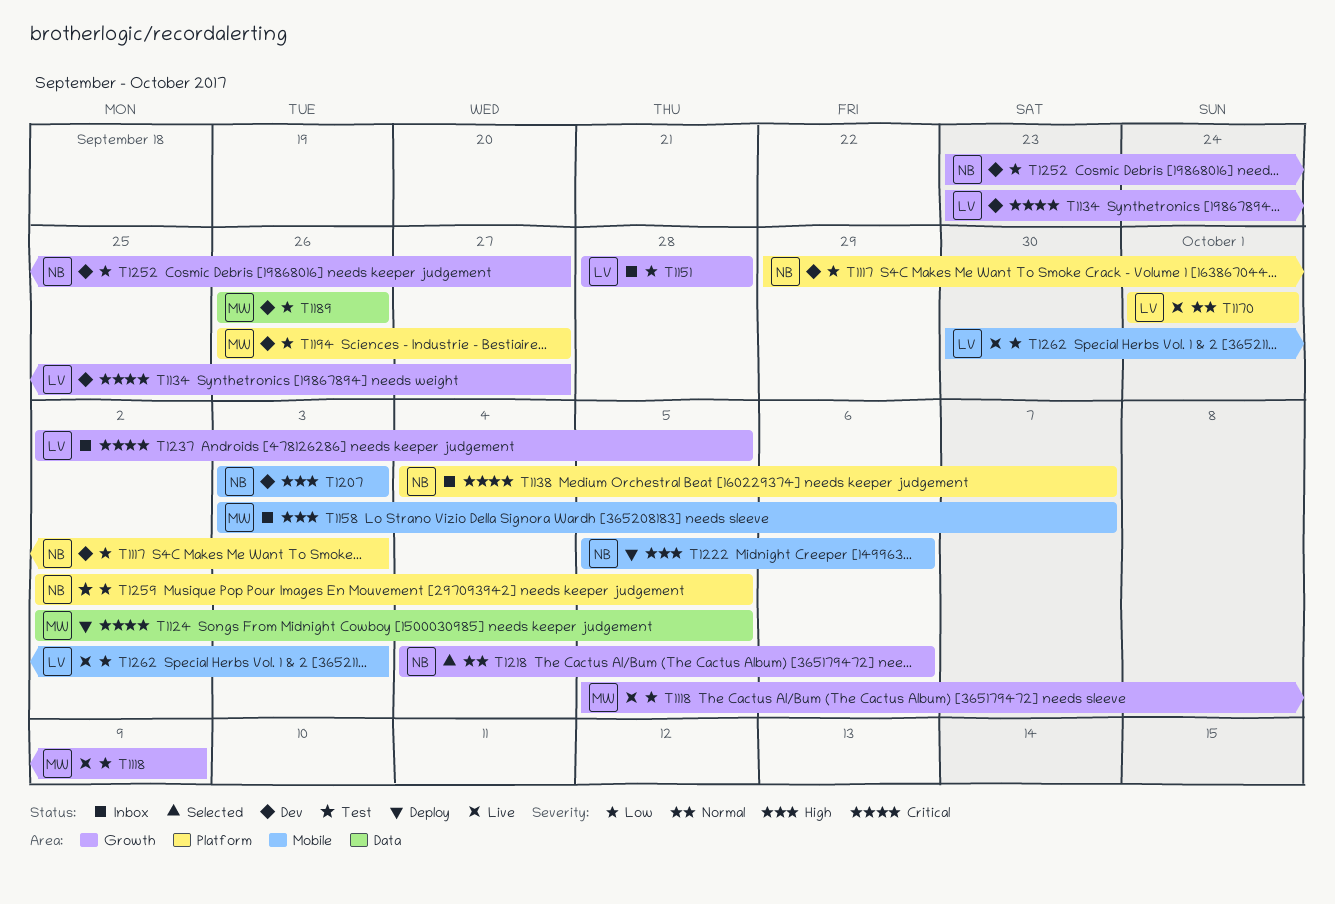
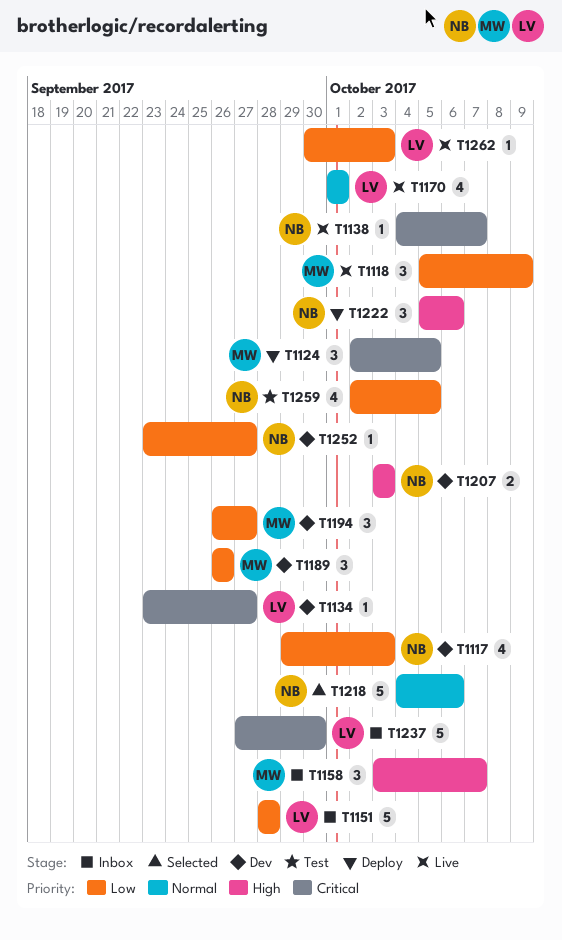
T1138, status: Inbox -> Live
T1237, start: Oct 2 -> Sep 27
T1237, due: Oct 5 -> Sep 30

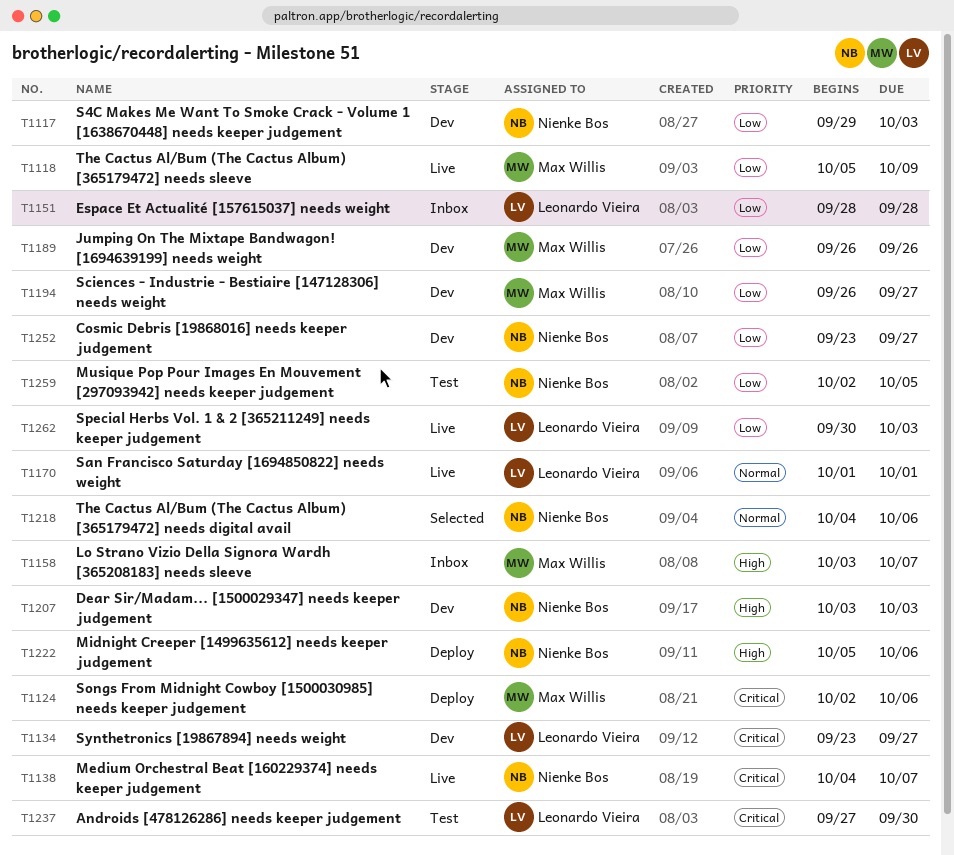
T1124, due: Oct 5 -> Oct 6
T1237, status: Inbox -> Test

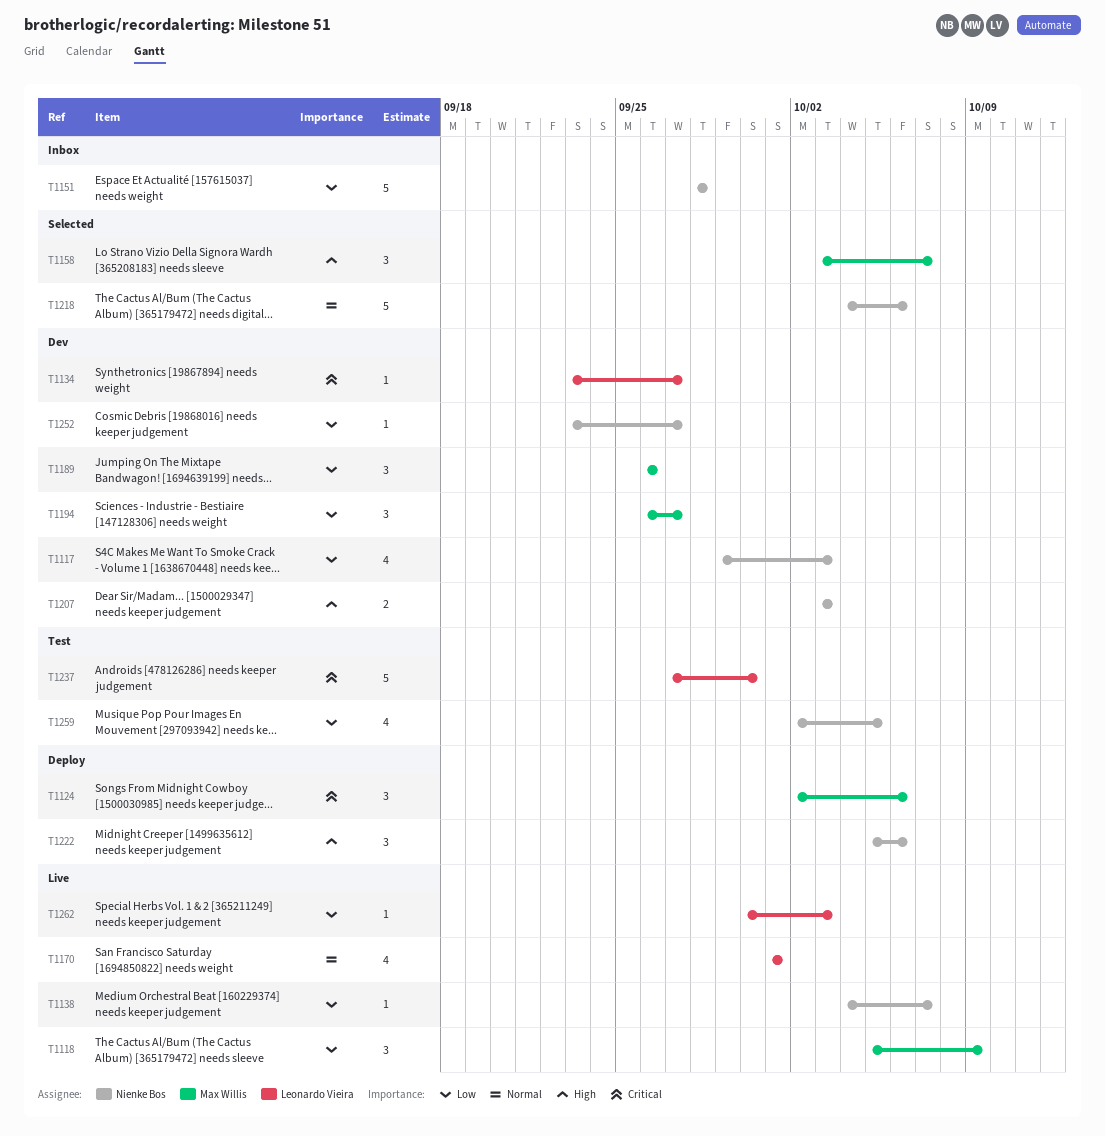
T1138, priority: Critical -> Low
T1151, owner: Leonardo Vieira -> Nienke Bos
T1158, status: Inbox -> Selected

